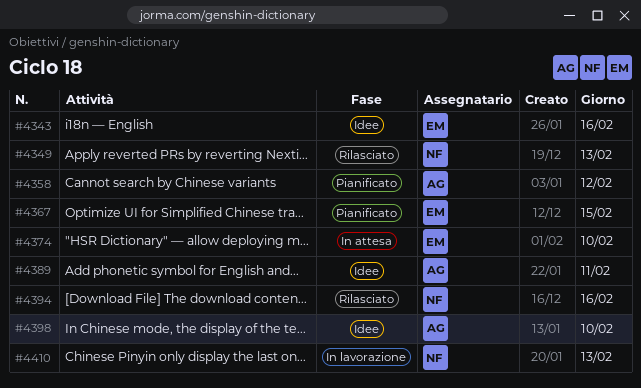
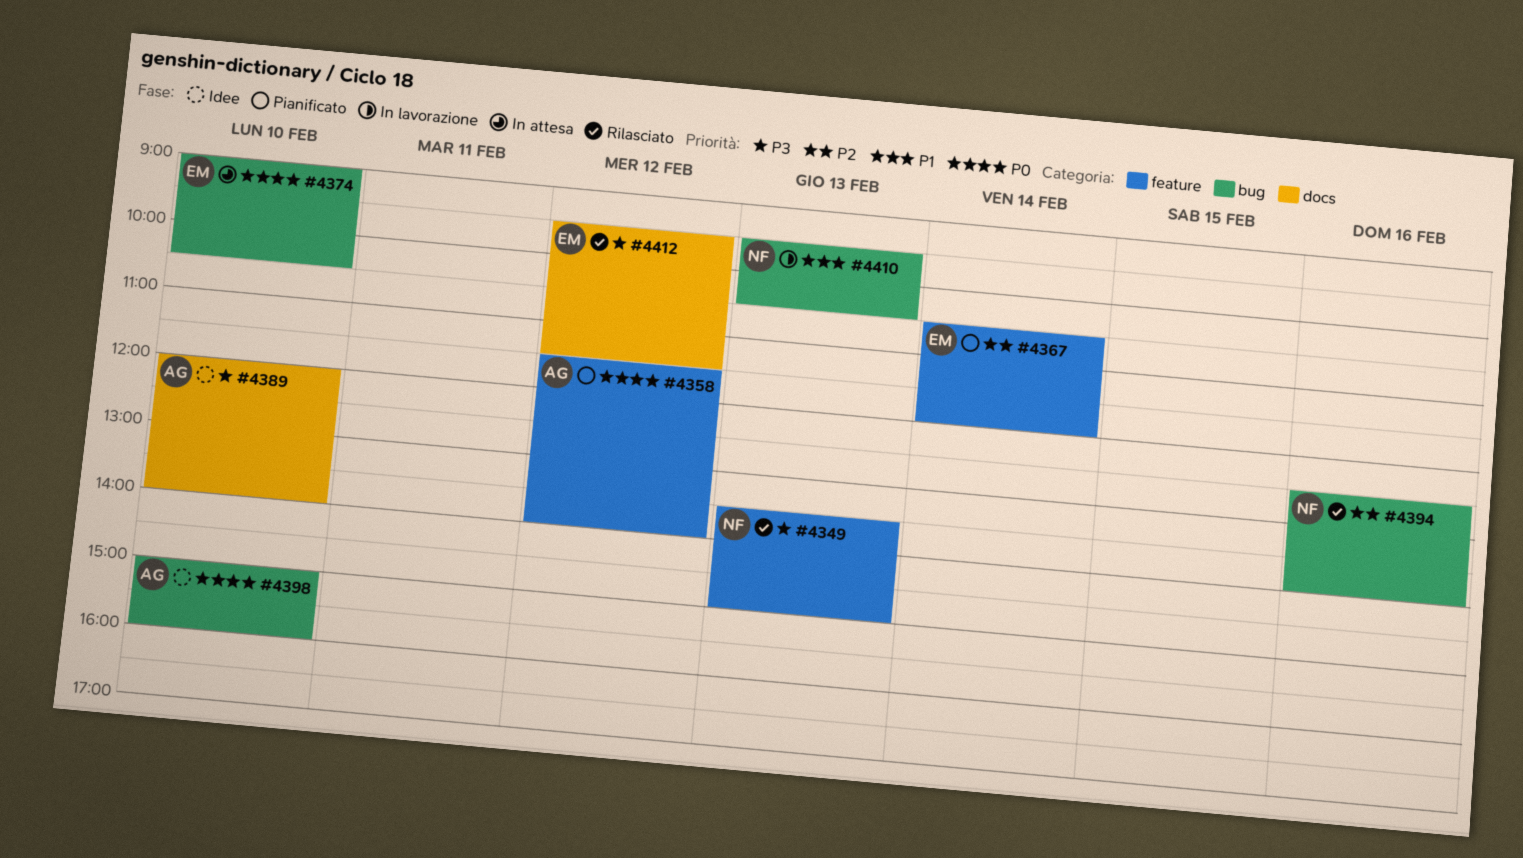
#4343: present -> none
#4367, day: Feb 15 -> Feb 14
#4389, day: Feb 11 -> Feb 10
#4412: none -> present

